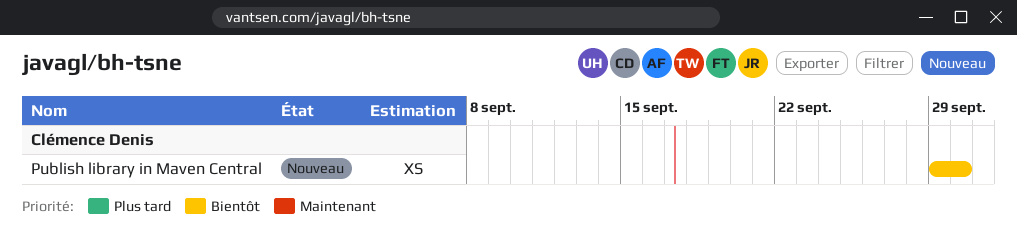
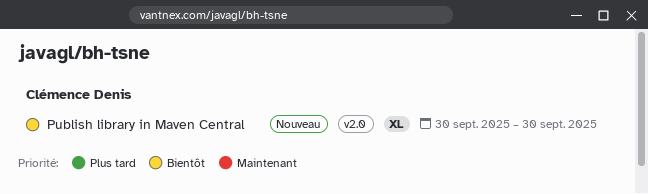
Publish library in Maven Central, estimate: XS -> XL
Publish library in Maven Central, start: Sep 29 -> Sep 30

